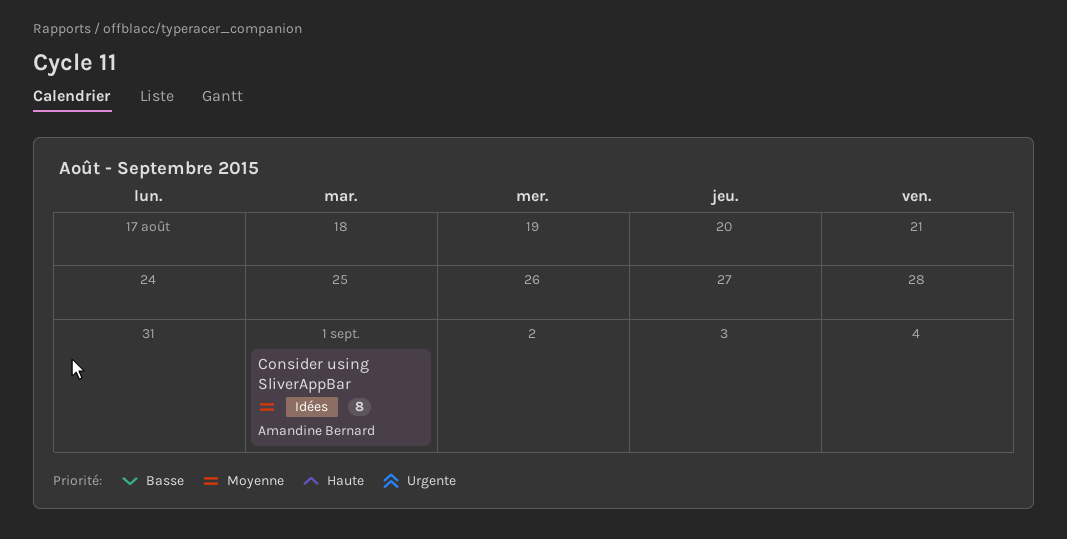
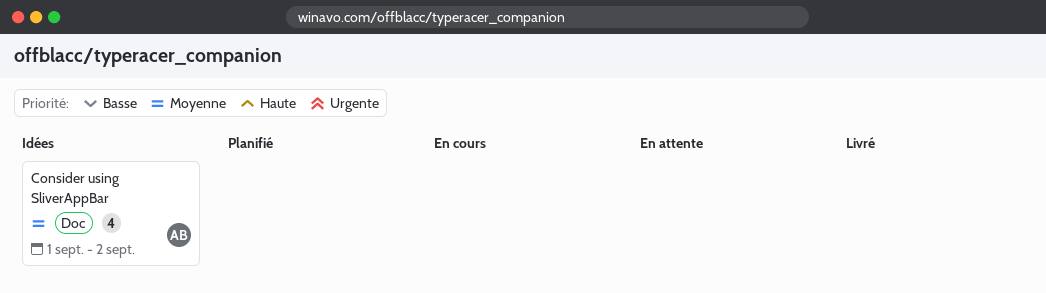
Consider using SliverAppBar, estimate: 8 -> 4
Consider using SliverAppBar, due: Sep 1 -> Sep 2

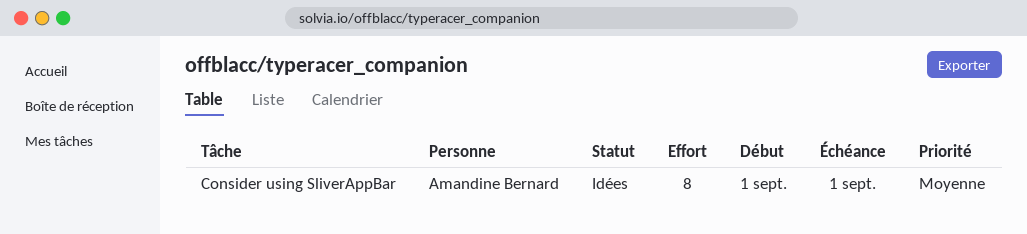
Consider using SliverAppBar, estimate: 4 -> 8
Consider using SliverAppBar, due: Sep 2 -> Sep 1

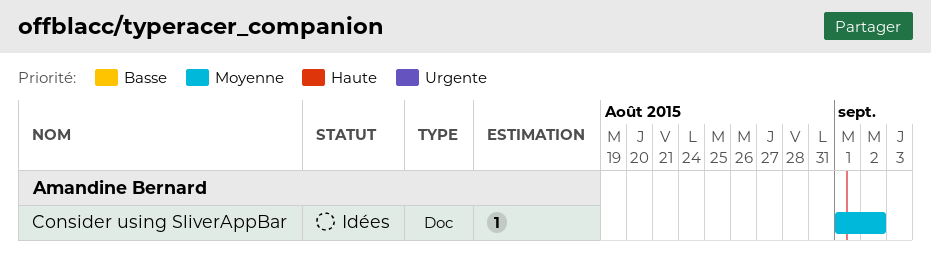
Consider using SliverAppBar, estimate: 8 -> 1
Consider using SliverAppBar, due: Sep 1 -> Sep 2

